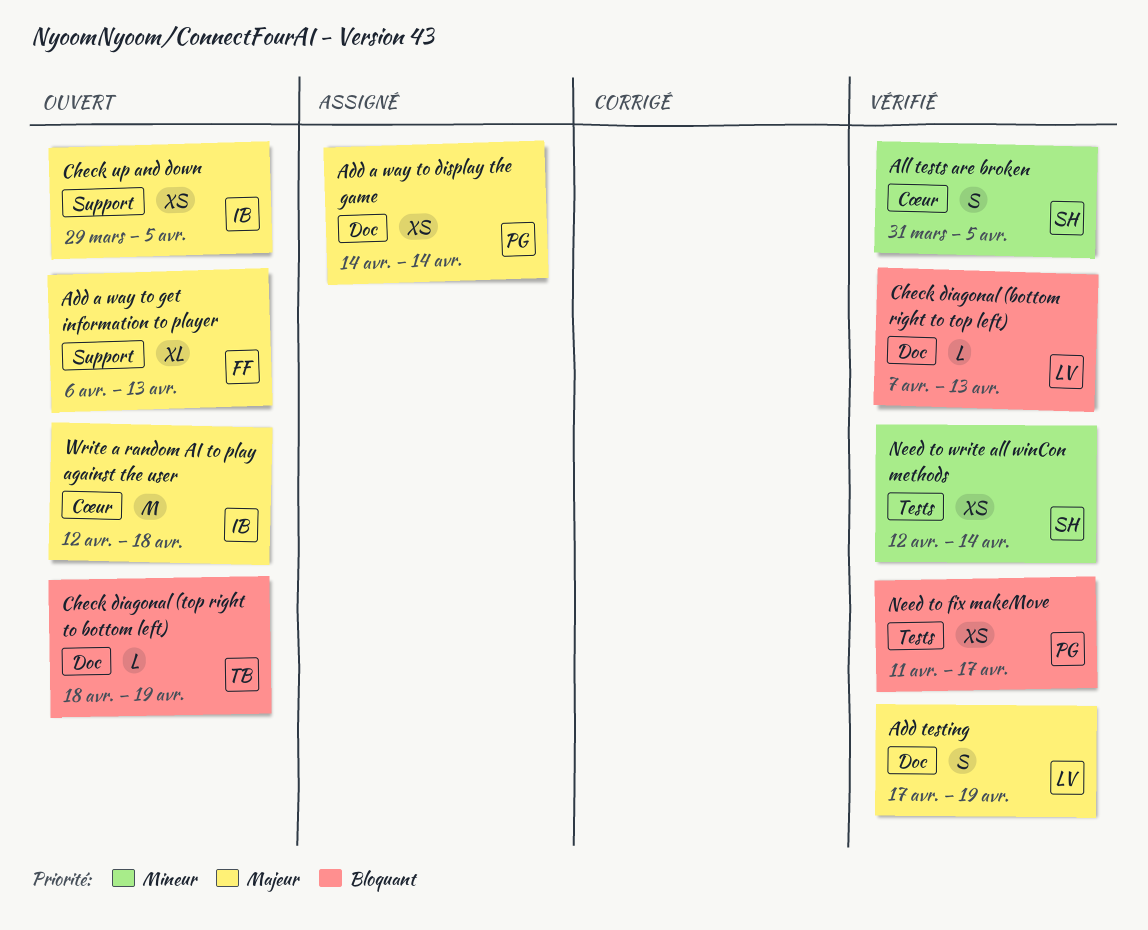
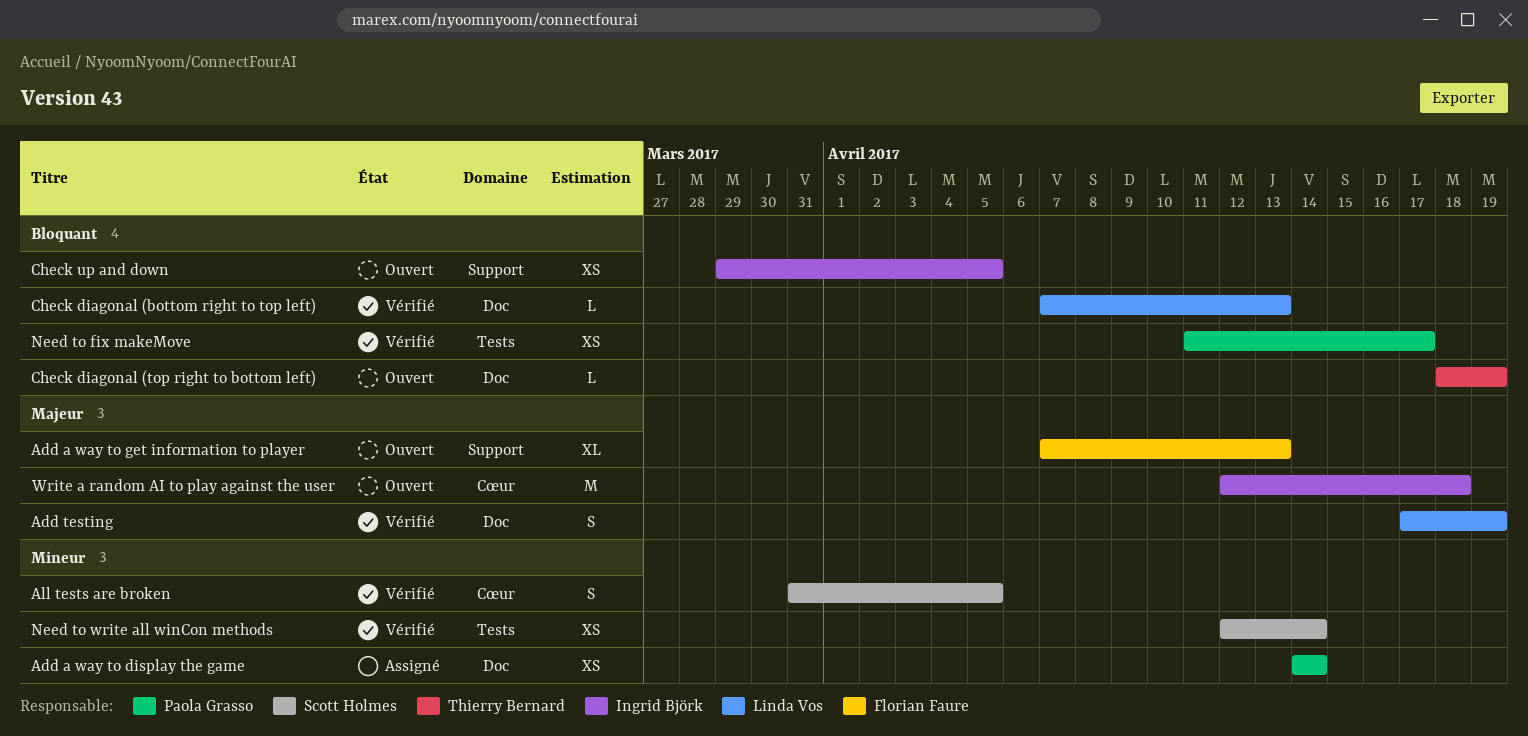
Add a way to display the game, priority: Majeur -> Mineur
Add a way to get information to player, start: Apr 6 -> Apr 7
Check up and down, priority: Majeur -> Bloquant

